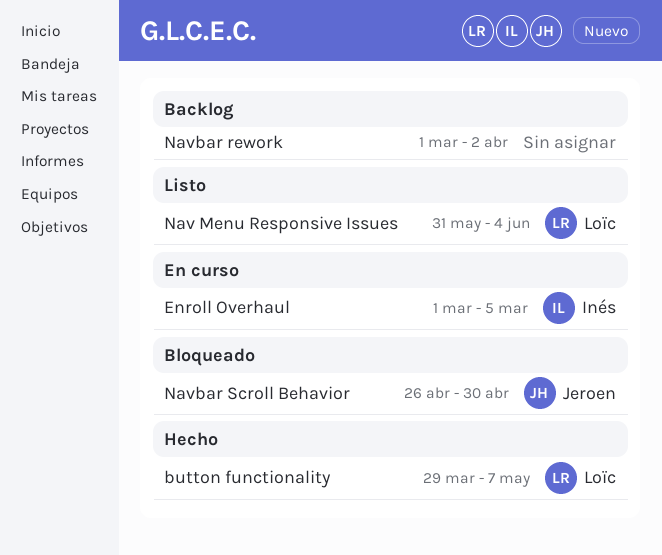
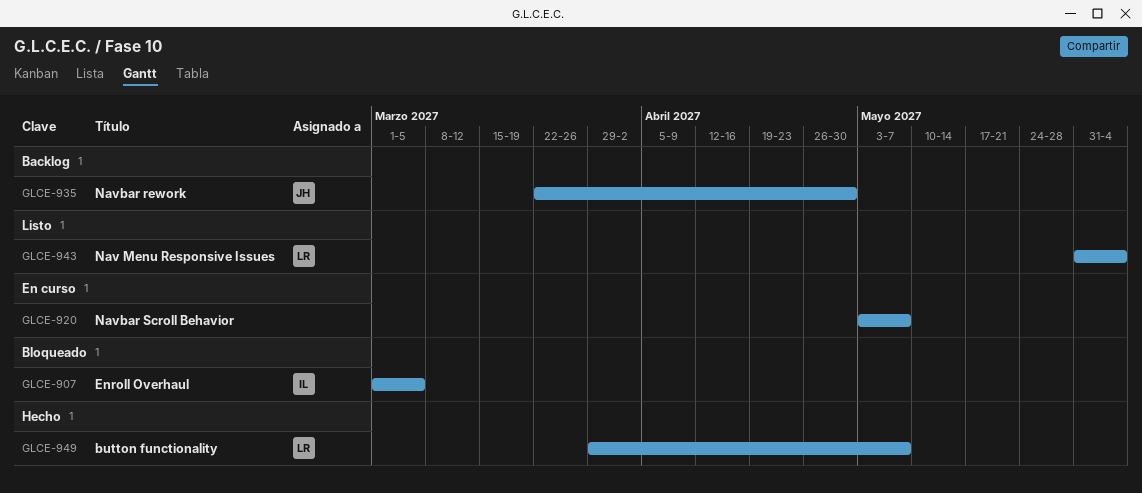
Enroll Overhaul, status: En curso -> Bloqueado
Navbar rework, owner: none -> Jeroen
Navbar rework, start: Mar 1 -> Mar 22
Navbar rework, due: Apr 2 -> Apr 30
Navbar Scroll Behavior, status: Bloqueado -> En curso
Navbar Scroll Behavior, owner: Jeroen -> none
Navbar Scroll Behavior, start: Apr 26 -> May 3
Navbar Scroll Behavior, due: Apr 30 -> May 7

